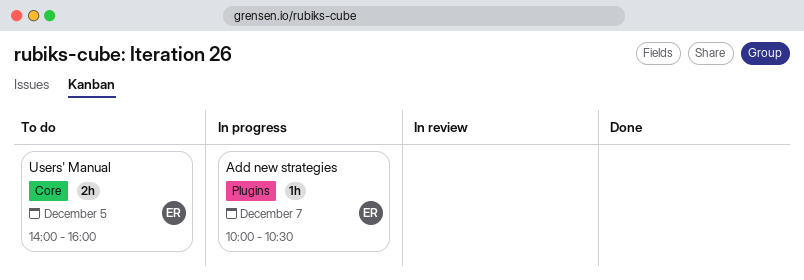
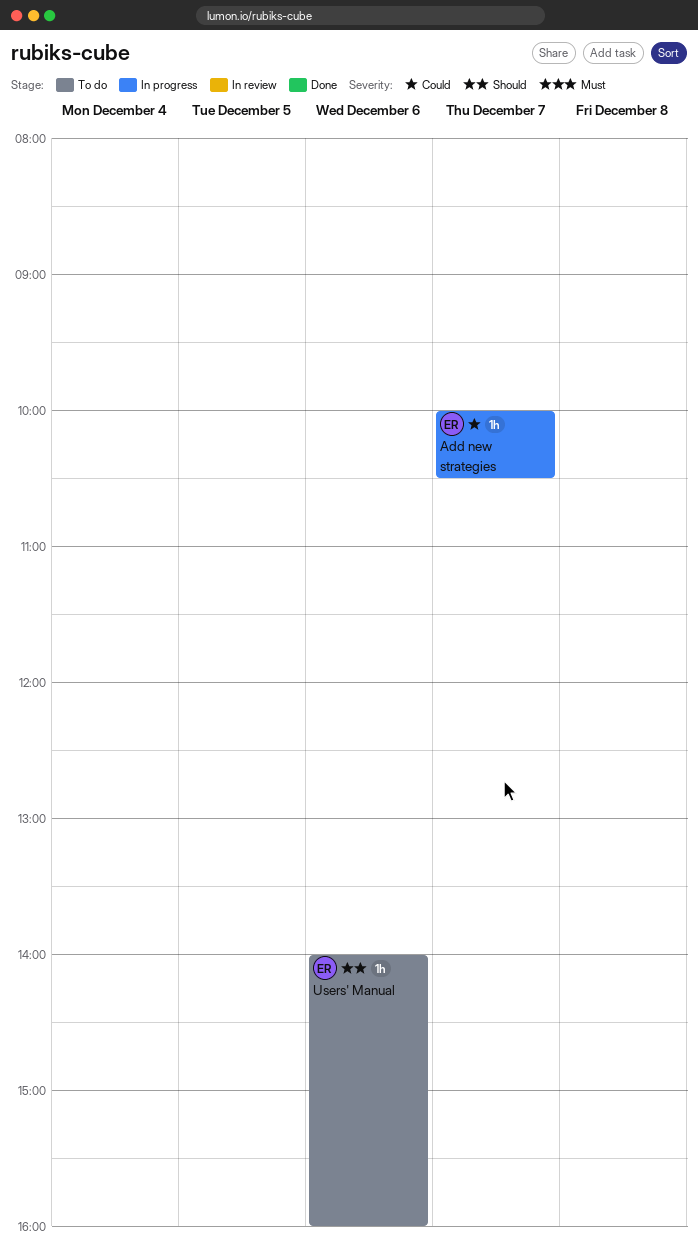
Users' Manual, estimate: 2h -> 1h
Users' Manual, day: Dec 5 -> Dec 6

